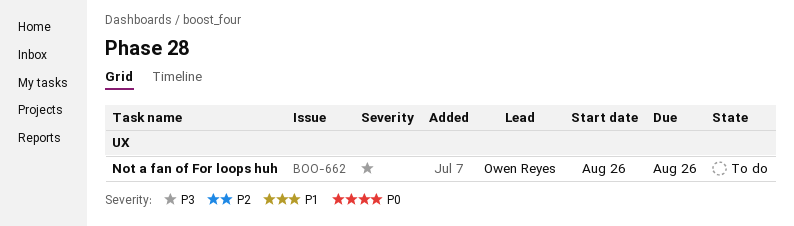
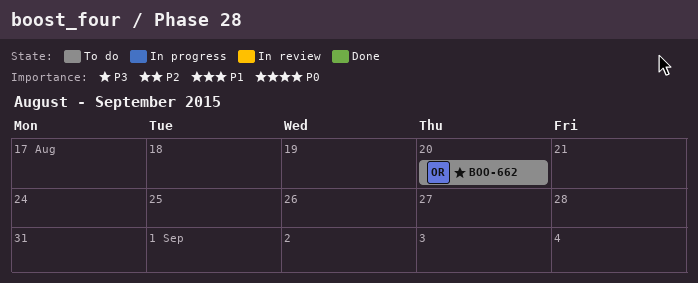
BOO-662, start: Aug 26 -> Aug 20
BOO-662, due: Aug 26 -> Aug 20

